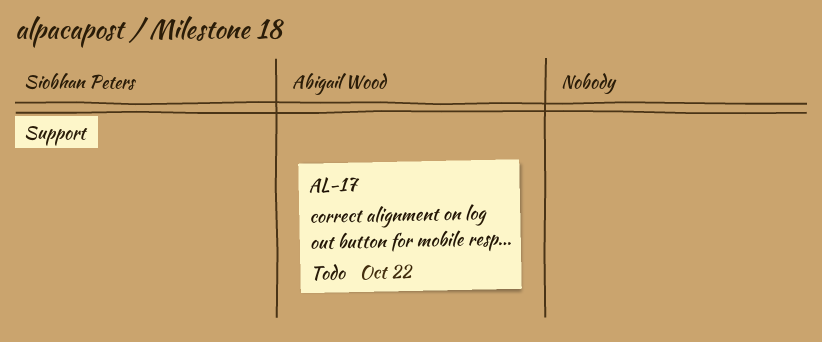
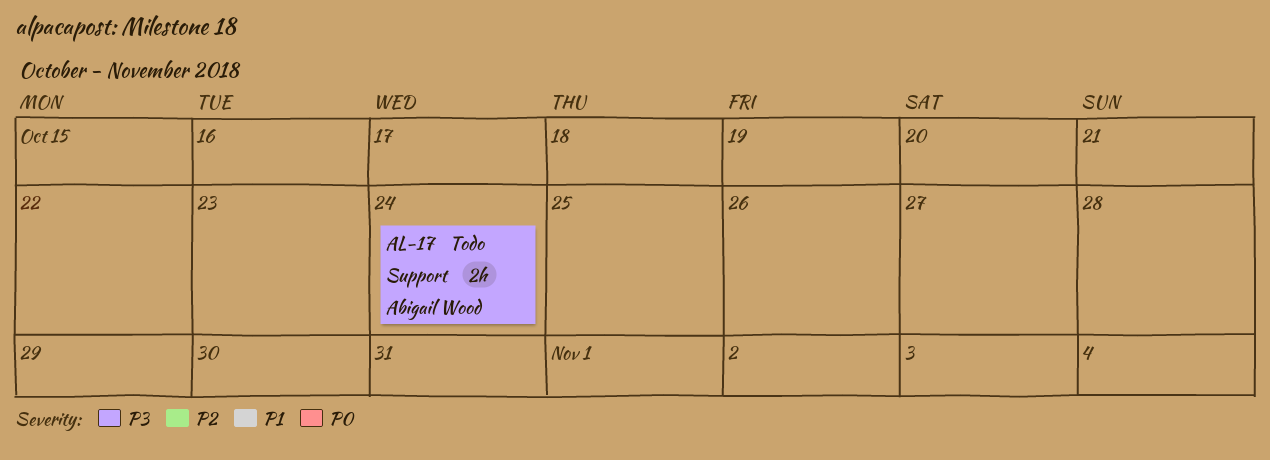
AL-17, due: Oct 22 -> Oct 24

